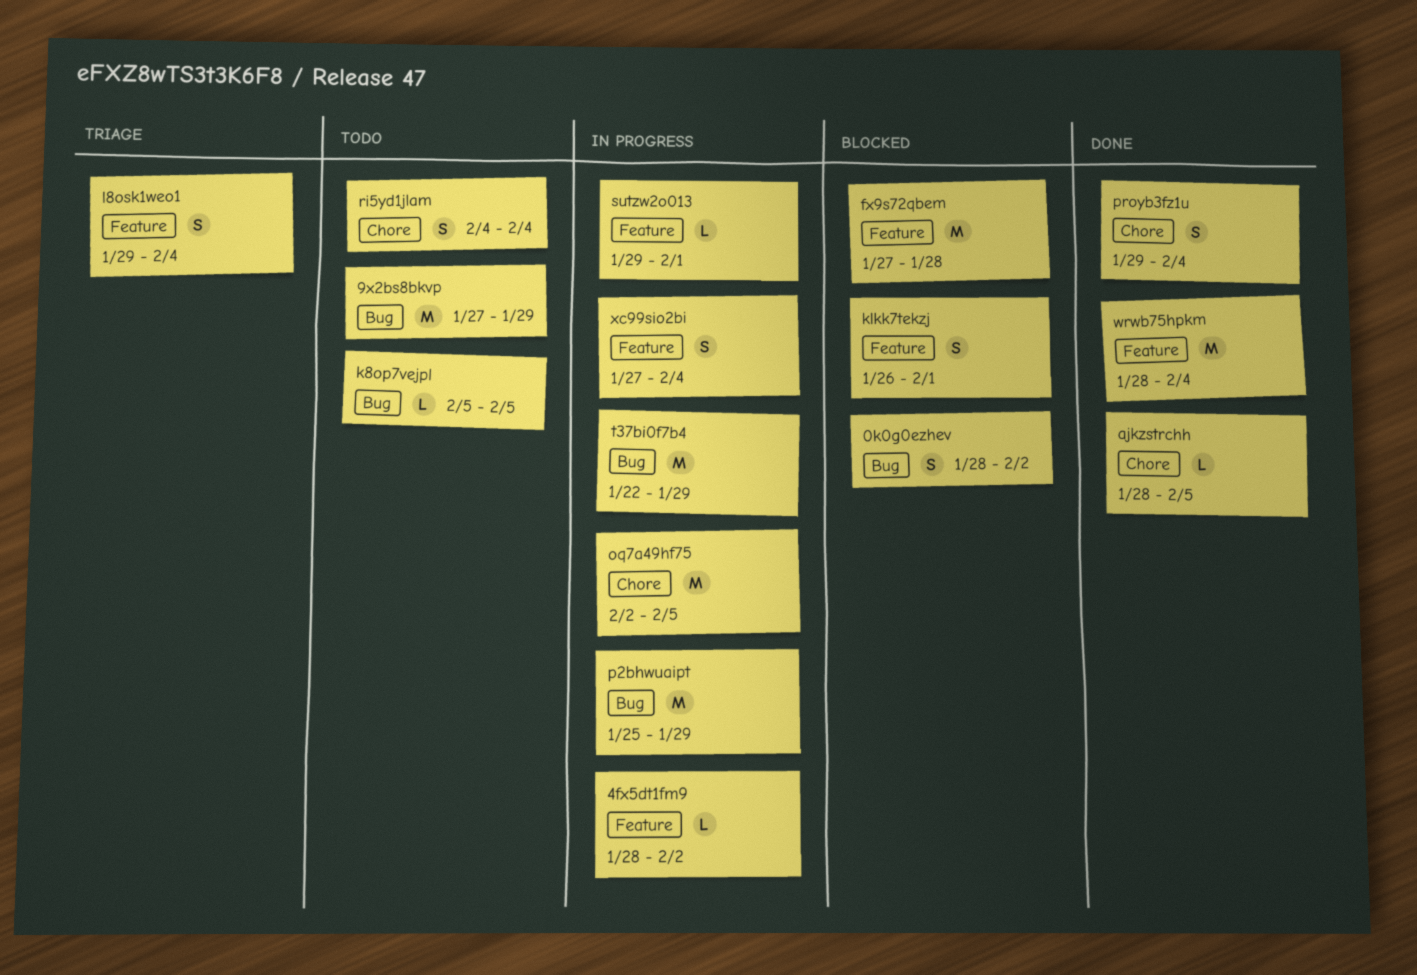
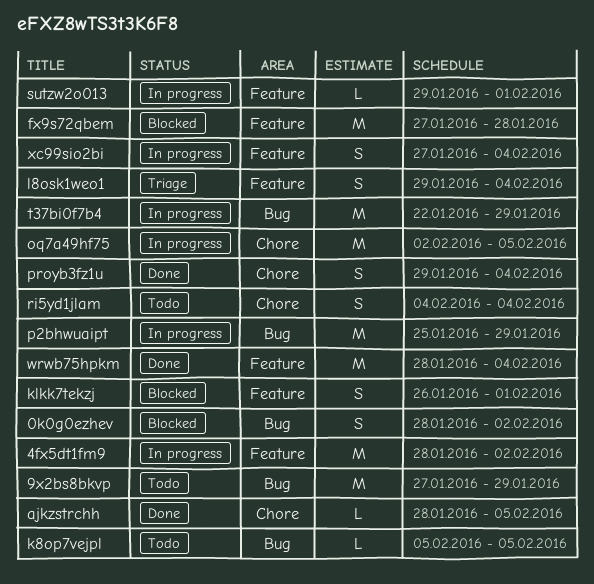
4fx5dt1fm9, estimate: L -> M

